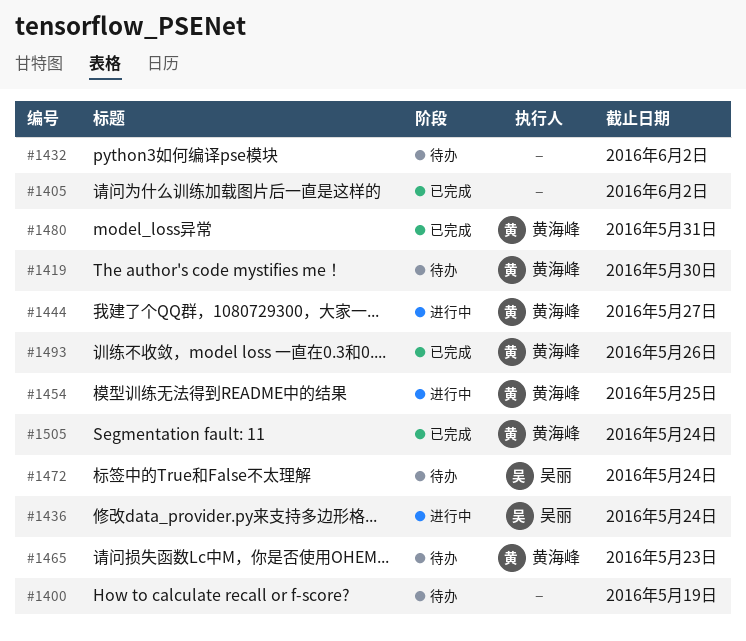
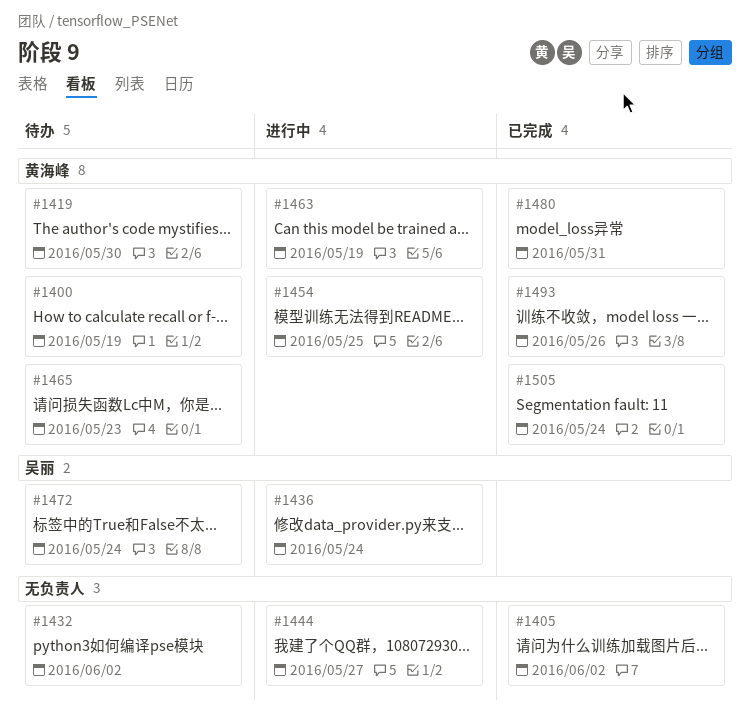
#1400, owner: none -> 黄海峰
#1444, owner: 黄海峰 -> none
#1463: none -> present

